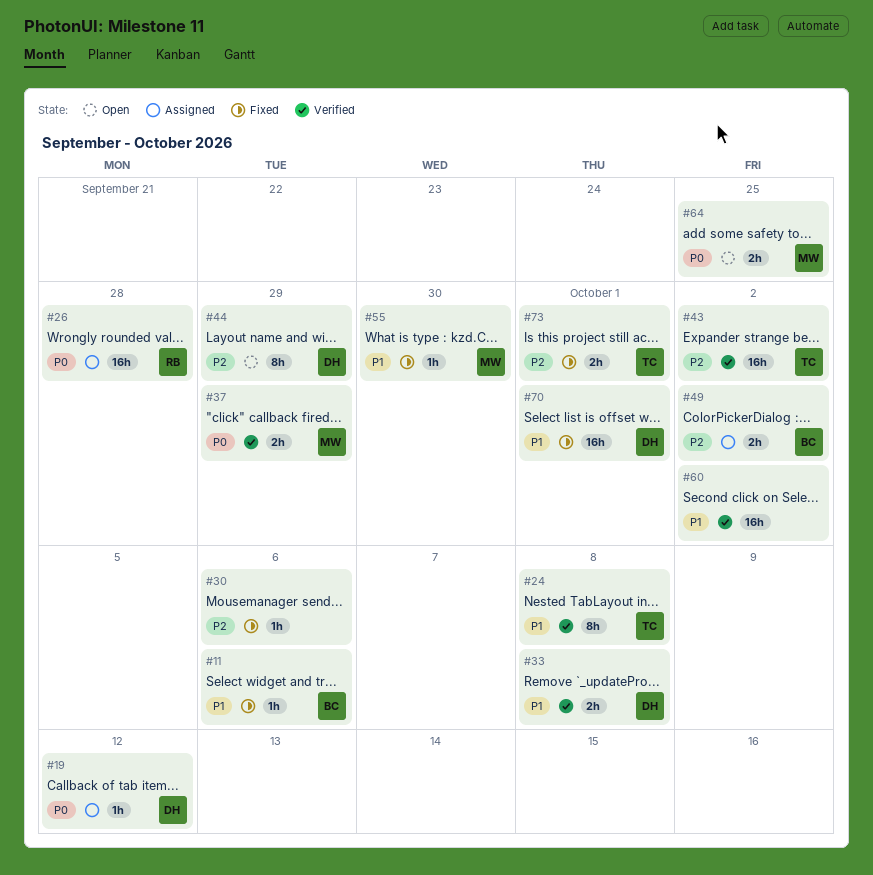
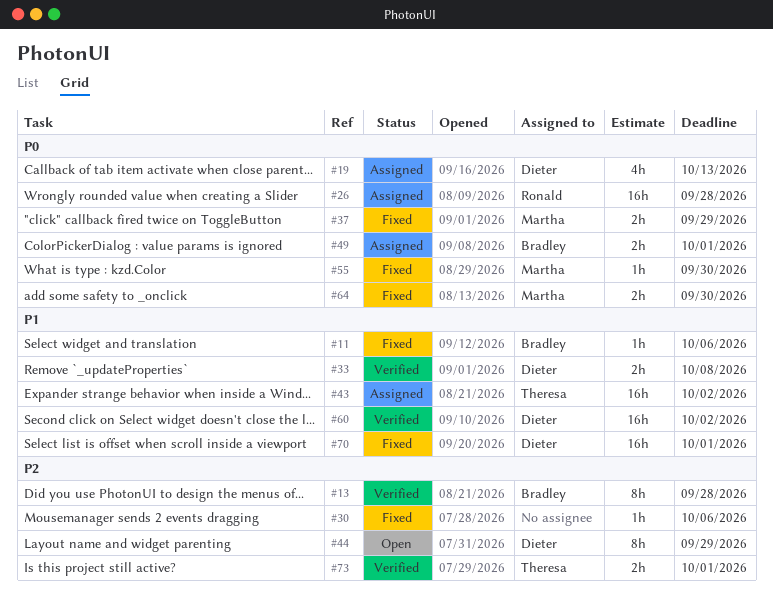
#13: none -> present
#19, estimate: 1h -> 4h
#19, due: Oct 12 -> Oct 13
#24: present -> none
#37, status: Verified -> Fixed
#43, status: Verified -> Assigned
#43, priority: P2 -> P1
#49, priority: P2 -> P0
#49, due: Oct 2 -> Oct 1
#55, priority: P1 -> P0
#60, owner: none -> Dieter
#64, status: Open -> Fixed
#64, due: Sep 25 -> Sep 30
#73, status: Fixed -> Verified

